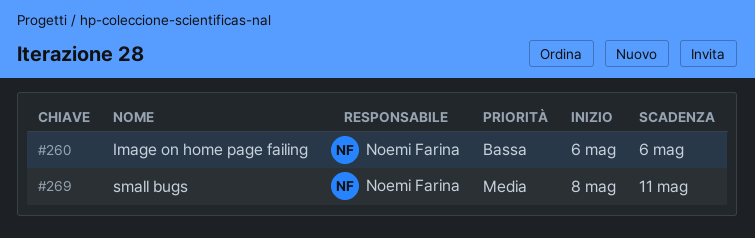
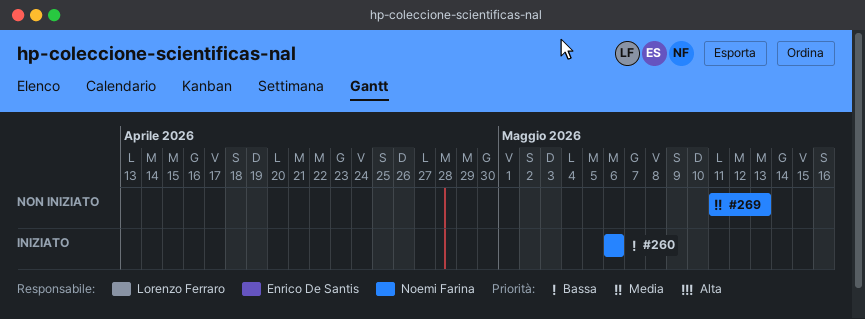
#269, start: May 8 -> May 11
#269, due: May 11 -> May 13

